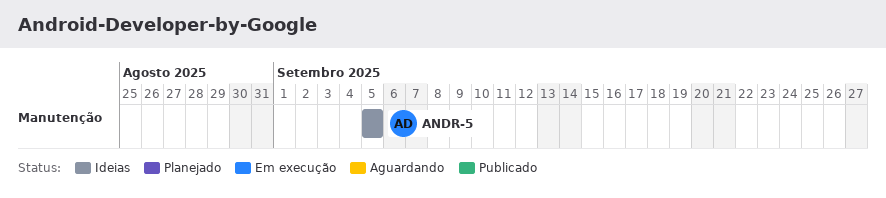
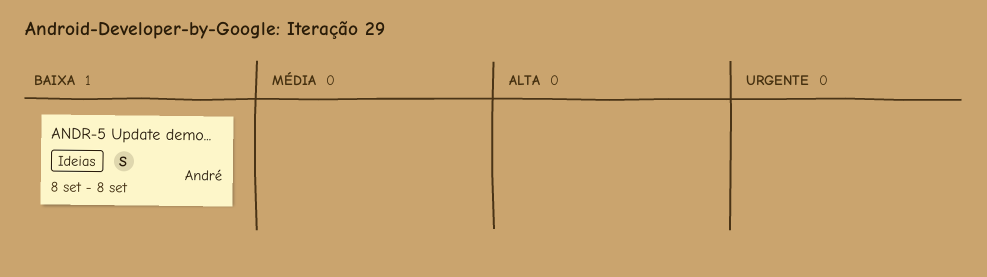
ANDR-5, start: Sep 5 -> Sep 8
ANDR-5, due: Sep 5 -> Sep 8

